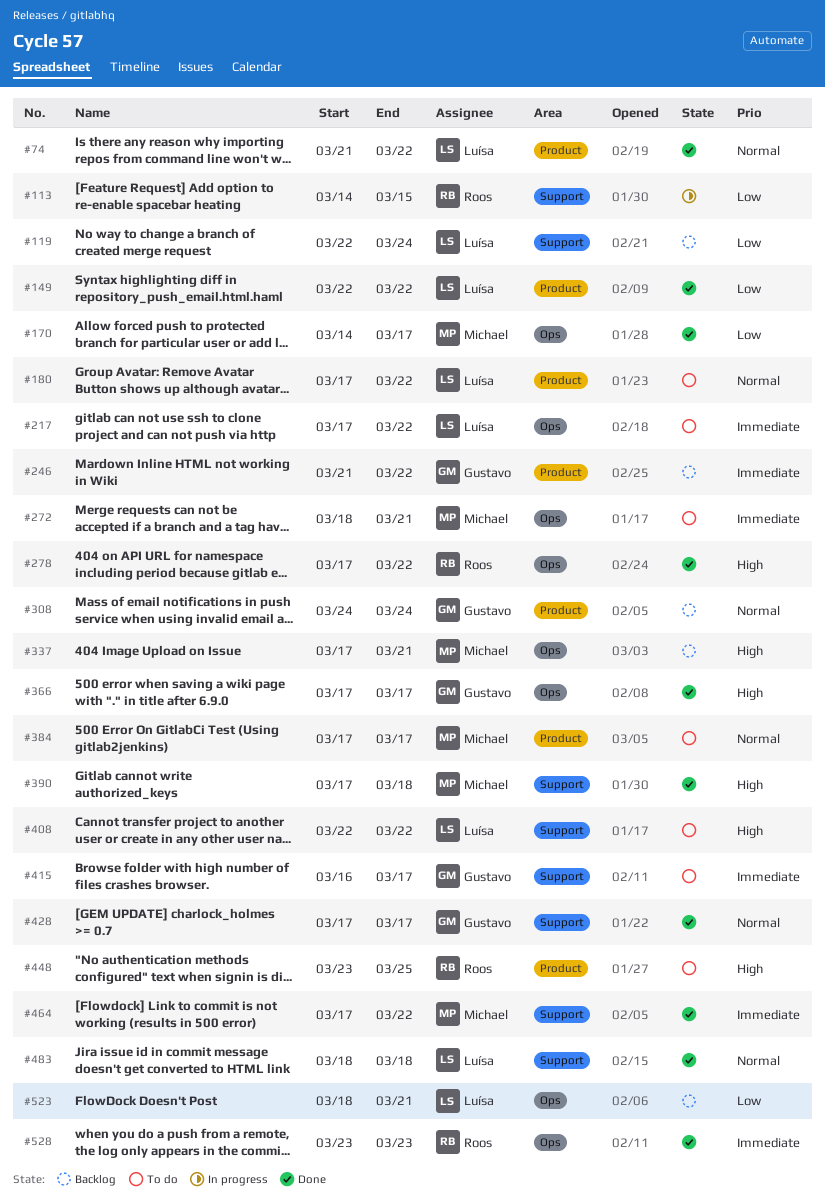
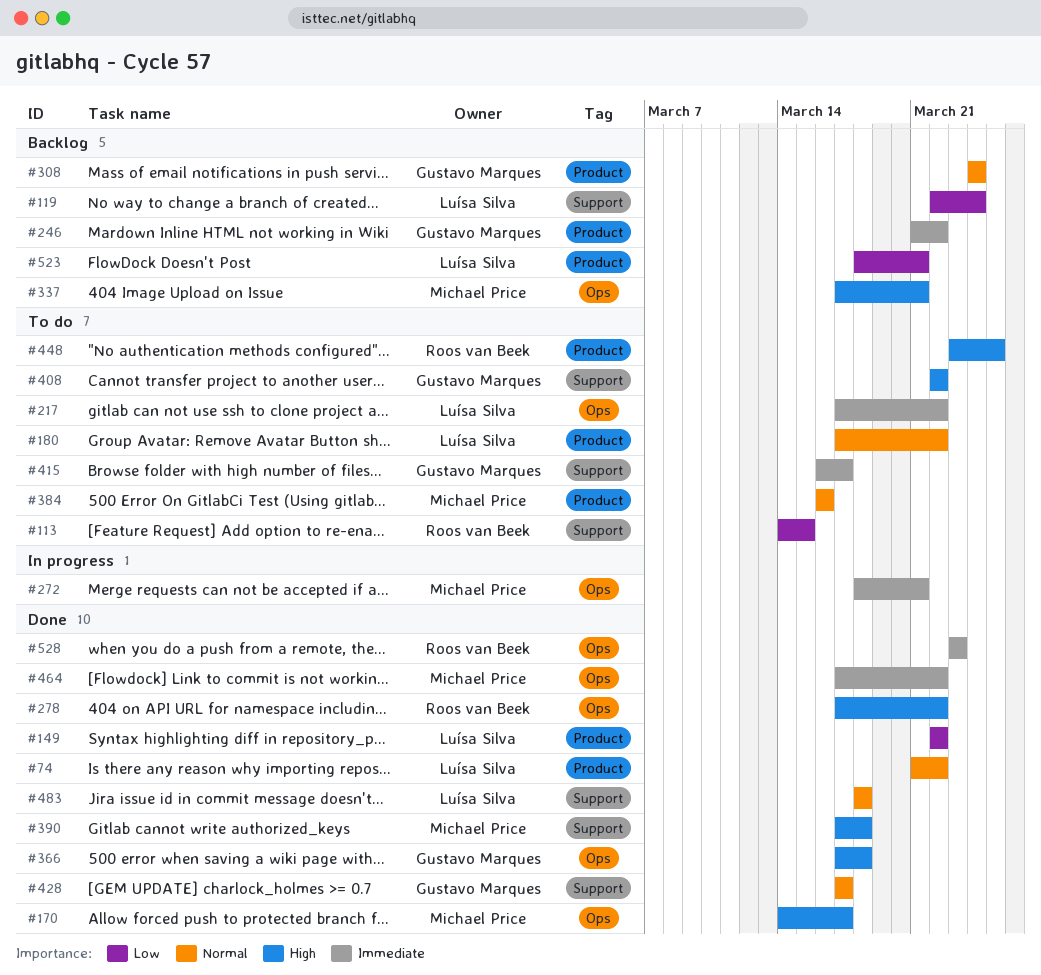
#113, status: In progress -> To do
#170, priority: Low -> High
#272, status: To do -> In progress
#366, due: Mar 17 -> Mar 18
#384, start: Mar 17 -> Mar 16
#384, due: Mar 17 -> Mar 16
#408, owner: Luísa Silva -> Gustavo Marques
#464, label: Support -> Ops
#523, label: Ops -> Product

